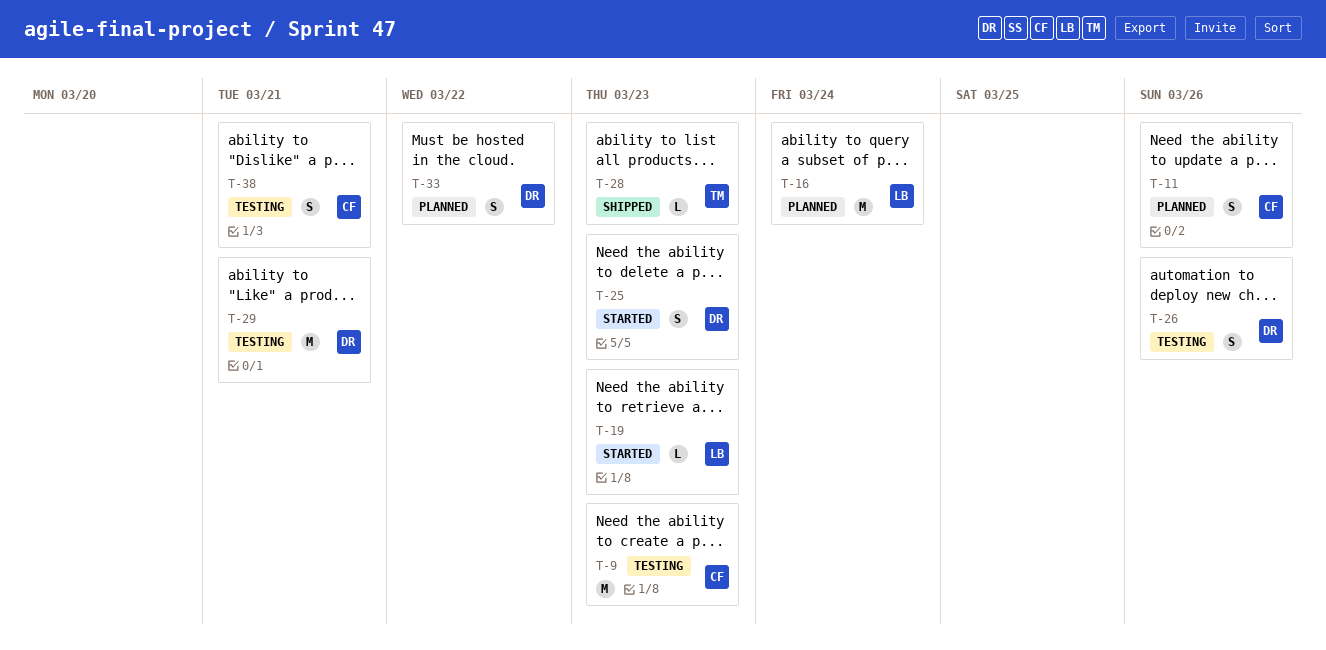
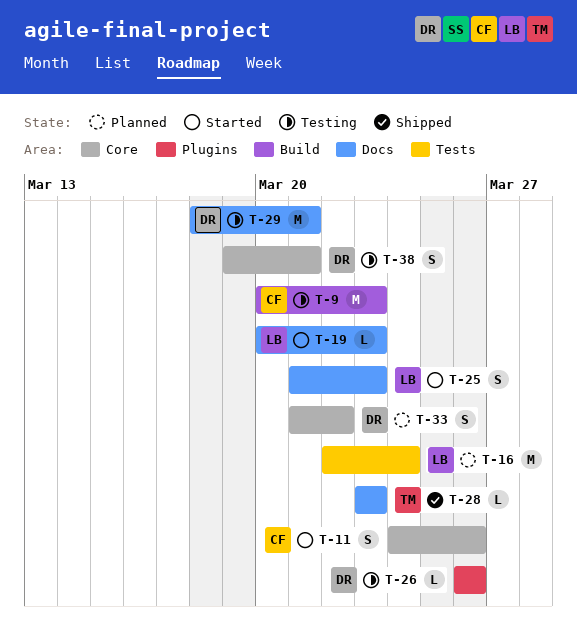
T-11, status: Planned -> Started
T-25, owner: DR -> LB
T-26, estimate: S -> L
T-38, owner: CF -> DR

